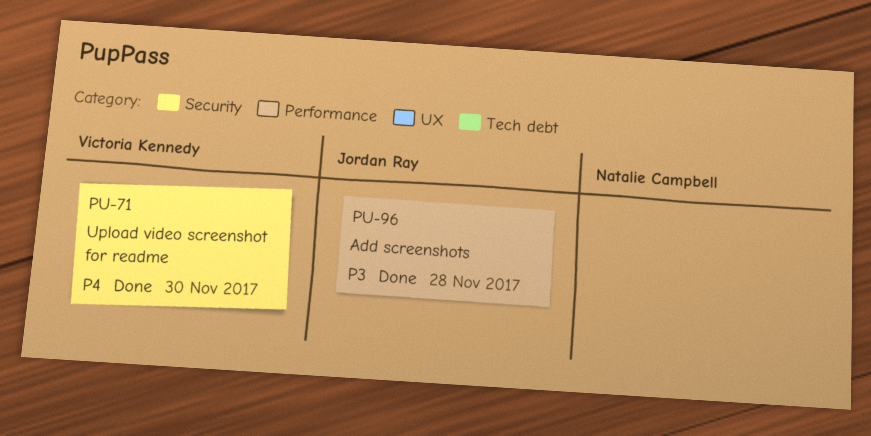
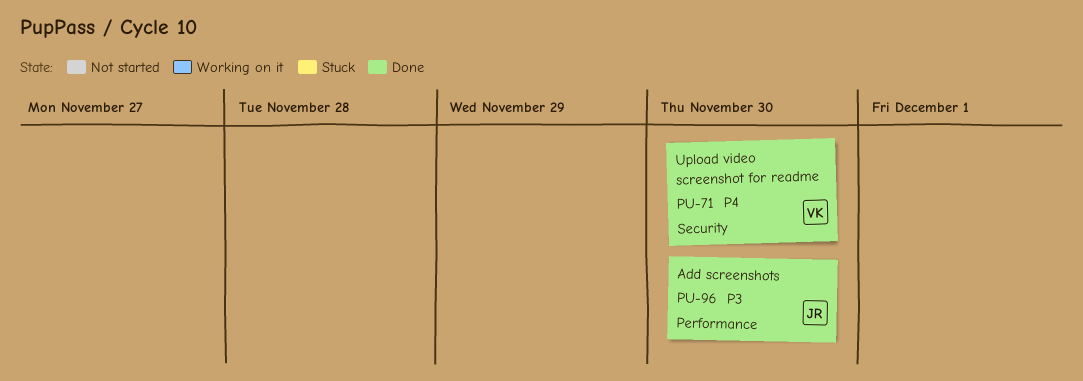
PU-96, due: Nov 28 -> Nov 30

